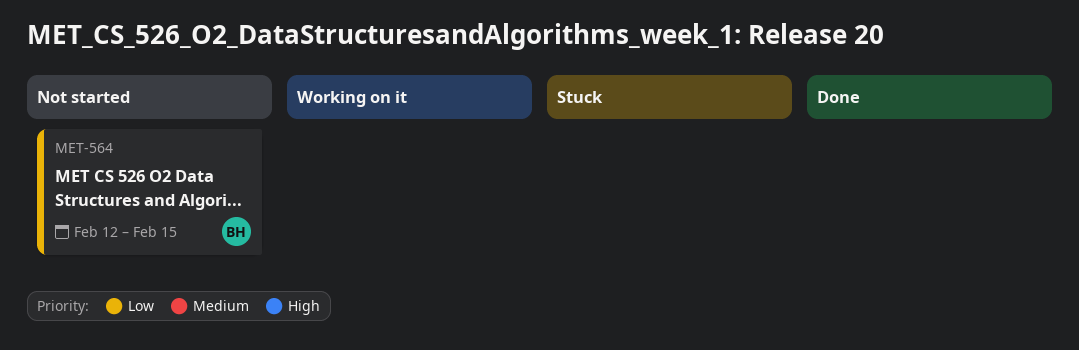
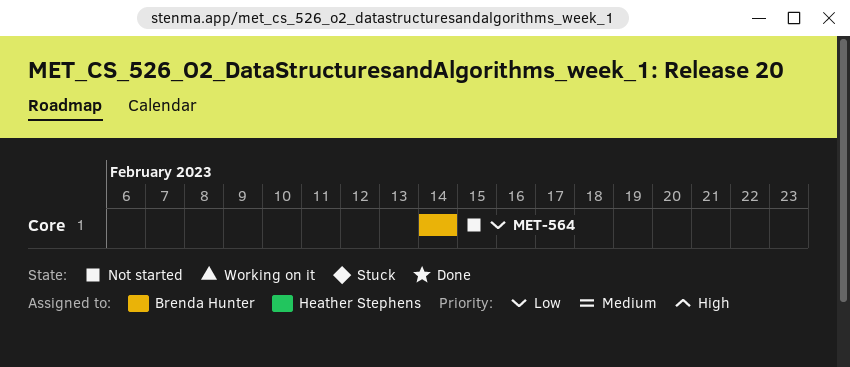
MET-564, start: Feb 12 -> Feb 14
MET-564, due: Feb 15 -> Feb 14

